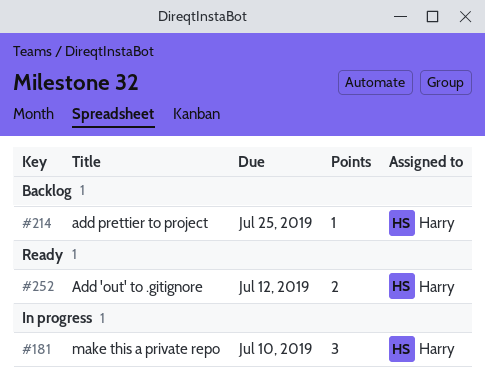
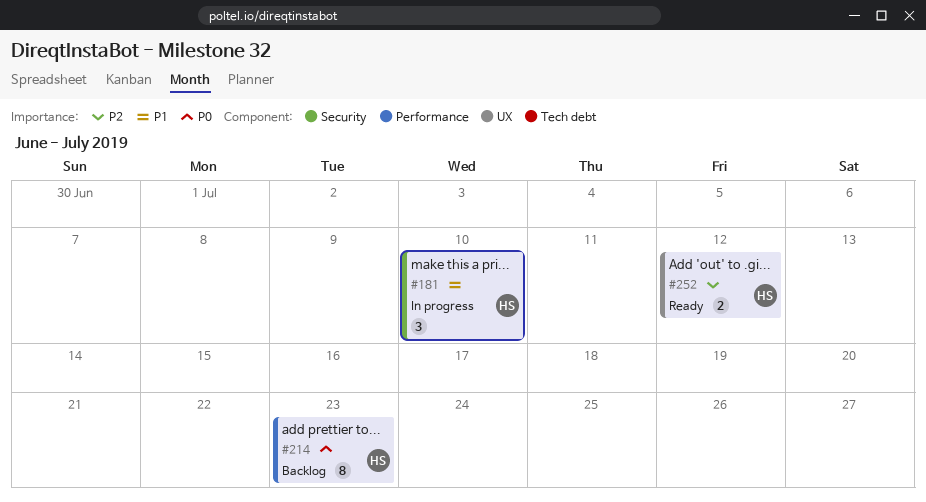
#214, estimate: 1 -> 8
#214, due: Jul 25 -> Jul 23

